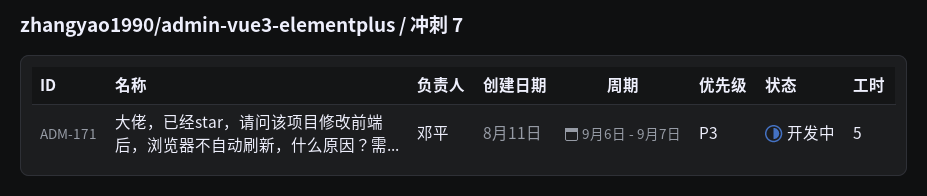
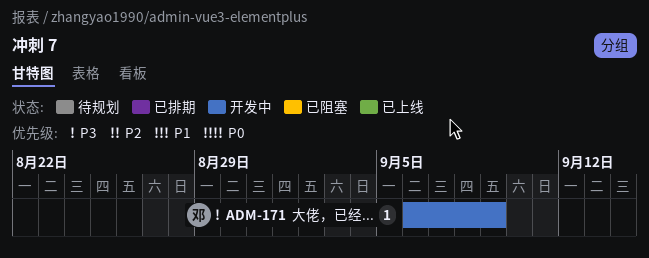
ADM-171, estimate: 5 -> 1
ADM-171, due: Sep 7 -> Sep 9

